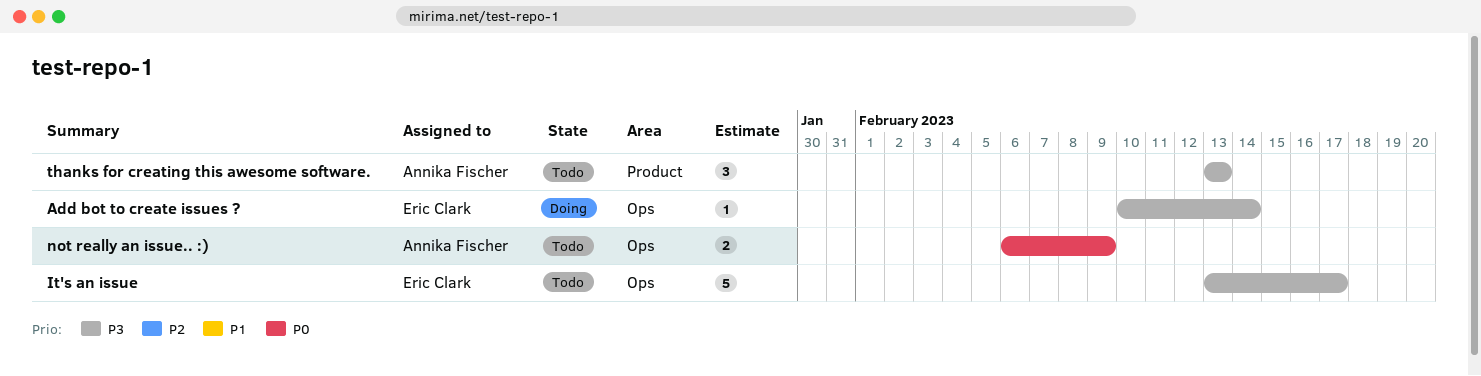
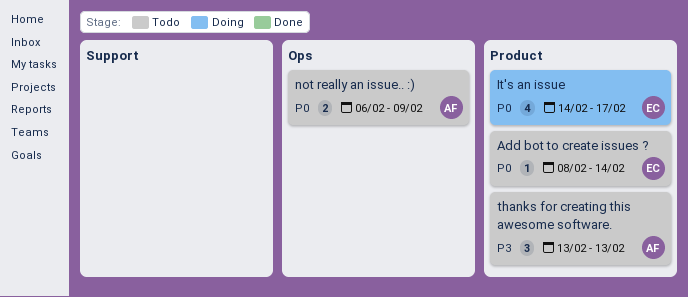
Add bot to create issues ?, status: Doing -> Todo
Add bot to create issues ?, priority: P3 -> P0
Add bot to create issues ?, label: Ops -> Product
Add bot to create issues ?, start: Feb 10 -> Feb 8
It's an issue, status: Todo -> Doing
It's an issue, priority: P3 -> P0
It's an issue, label: Ops -> Product
It's an issue, estimate: 5 -> 4
It's an issue, start: Feb 13 -> Feb 14

